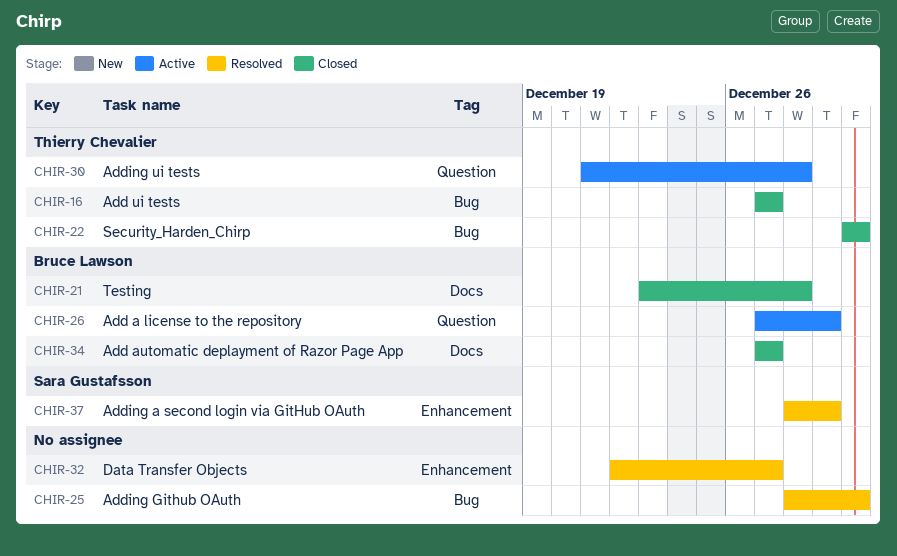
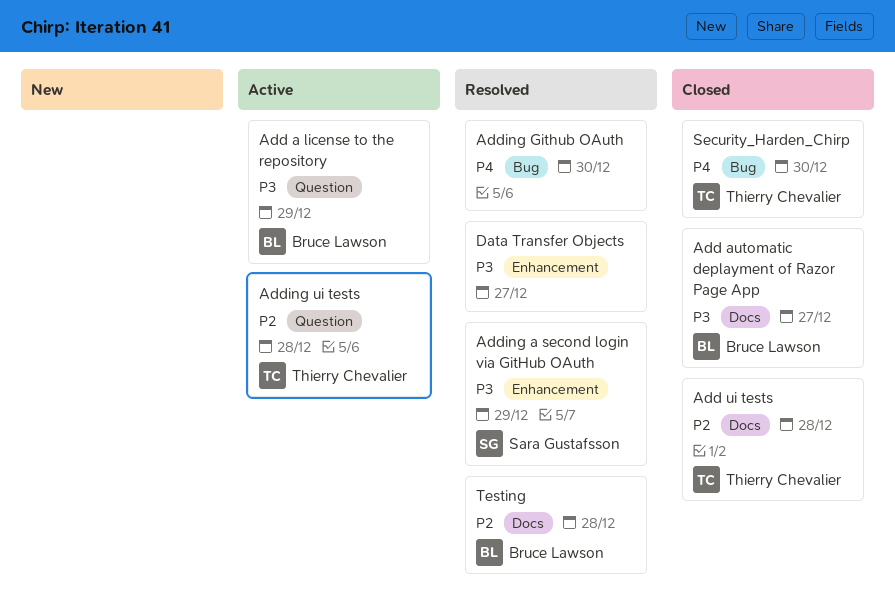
Add ui tests, label: Bug -> Docs
Add ui tests, due: Dec 27 -> Dec 28
Testing, status: Closed -> Resolved

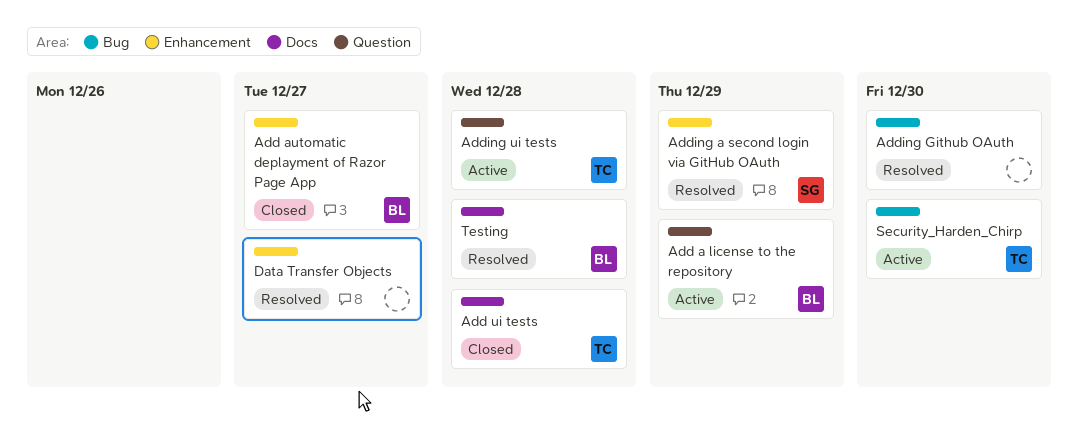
Add automatic deplayment of Razor Page App, label: Docs -> Enhancement
Security_Harden_Chirp, status: Closed -> Active

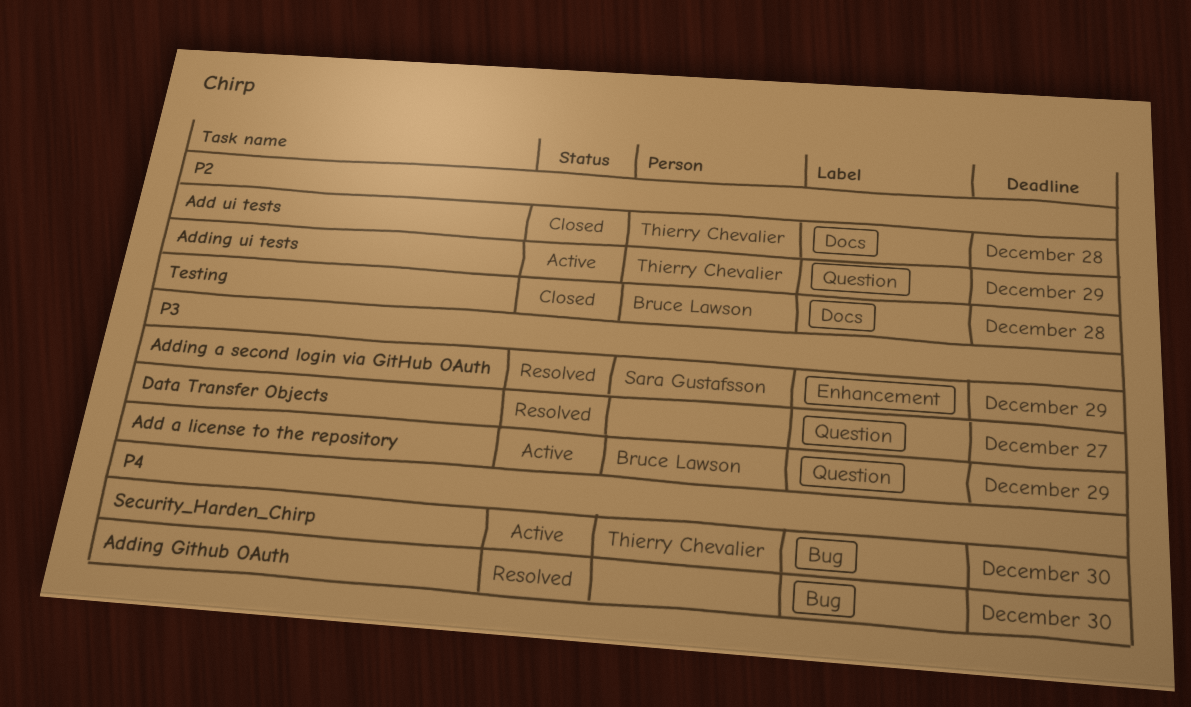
Add automatic deplayment of Razor Page App: present -> none
Adding ui tests, due: Dec 28 -> Dec 29
Data Transfer Objects, label: Enhancement -> Question
Testing, status: Resolved -> Closed

